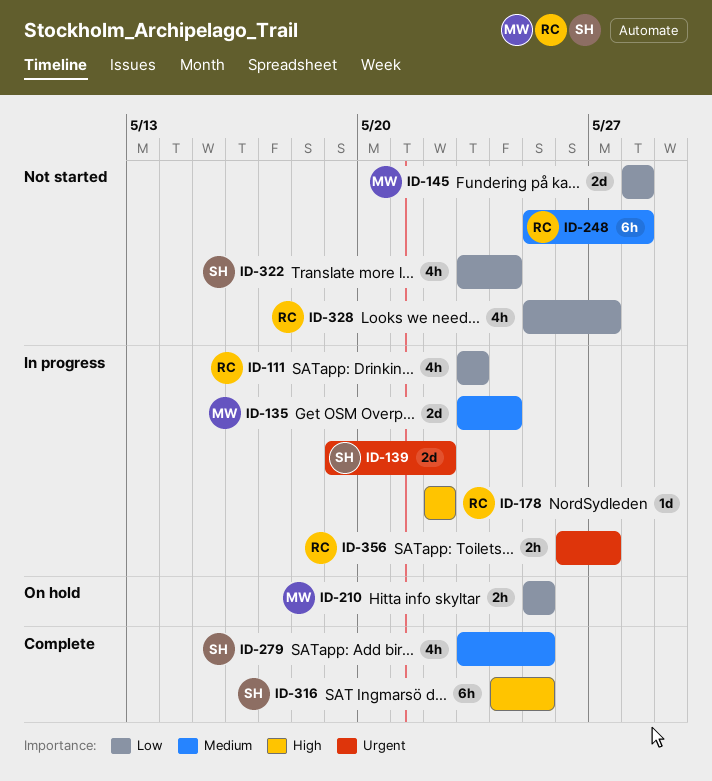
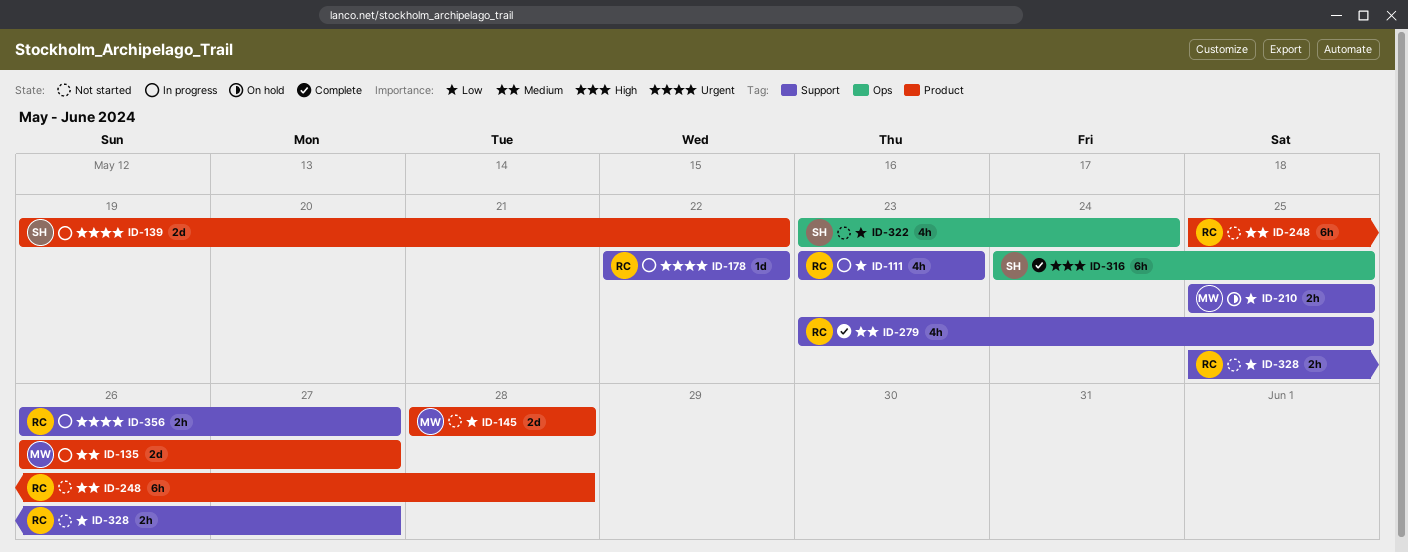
ID-135, start: May 23 -> May 26
ID-135, due: May 24 -> May 27
ID-178, priority: High -> Urgent
ID-279, owner: SH -> RC
ID-328, estimate: 4h -> 2h

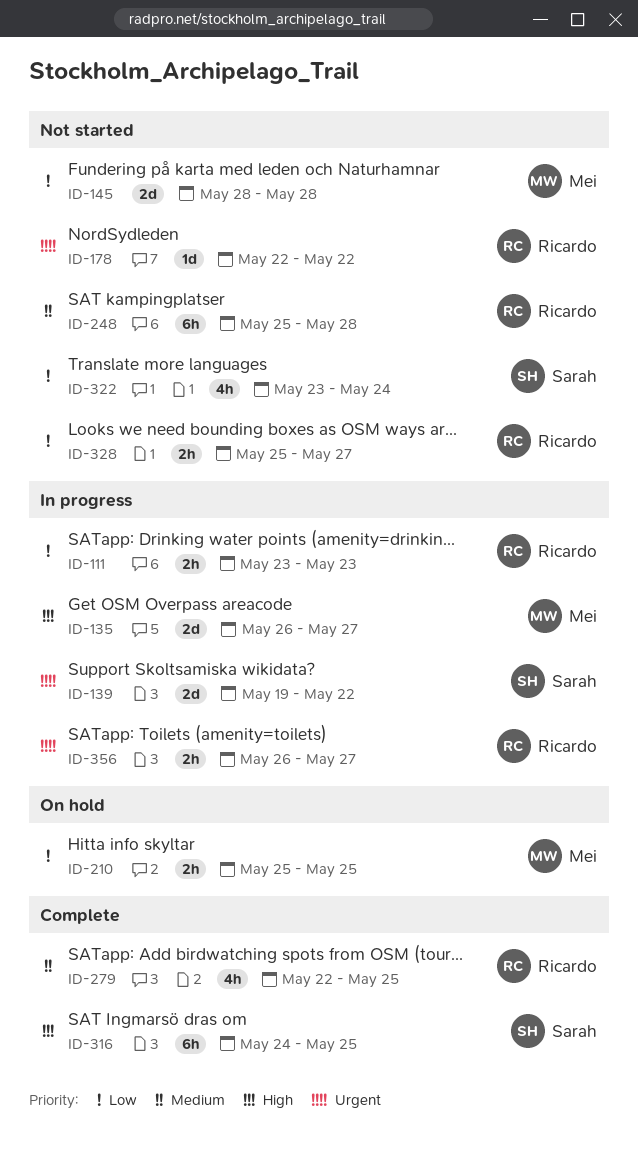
ID-111, estimate: 4h -> 2h
ID-135, priority: Medium -> High
ID-178, status: In progress -> Not started
ID-279, start: May 23 -> May 22

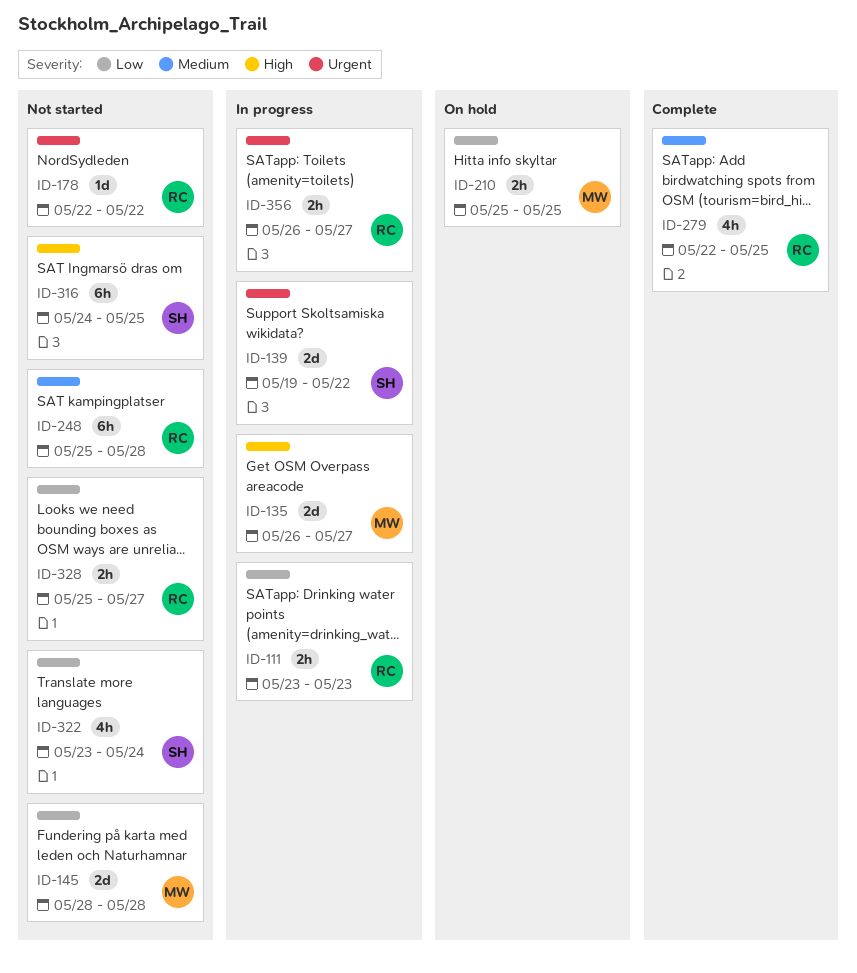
ID-316, status: Complete -> Not started

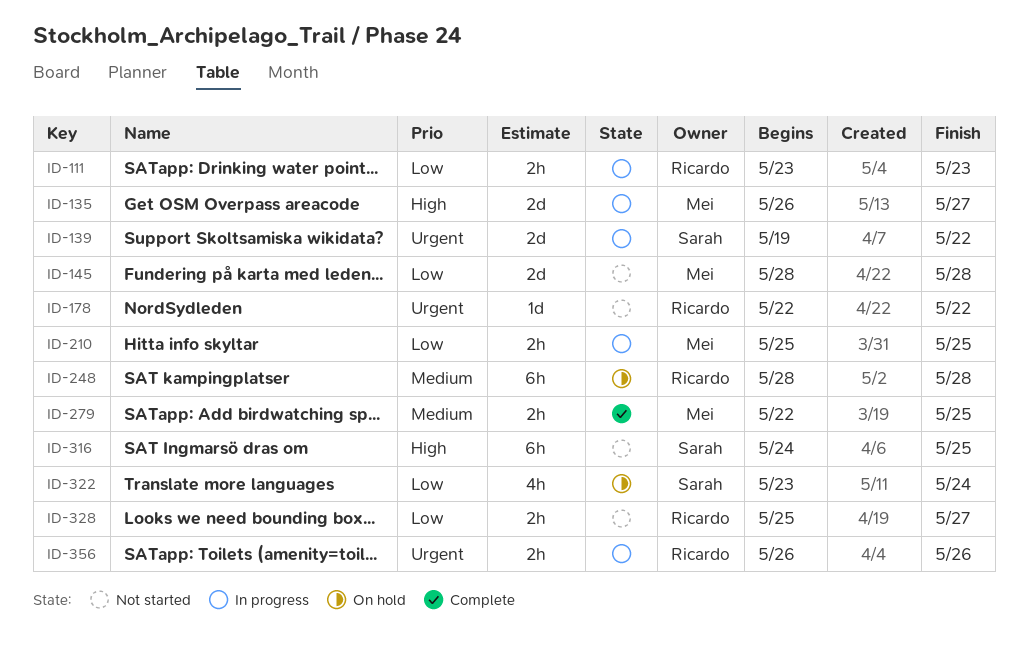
ID-210, status: On hold -> In progress
ID-248, status: Not started -> On hold
ID-248, start: May 25 -> May 28
ID-279, owner: Ricardo -> Mei
ID-279, estimate: 4h -> 2h
ID-322, status: Not started -> On hold
ID-356, due: May 27 -> May 26

